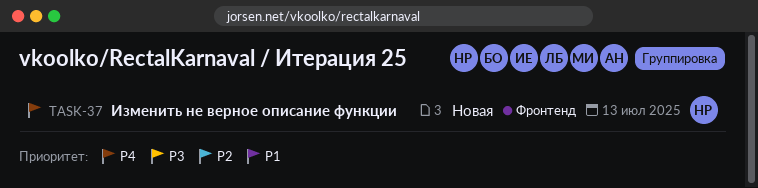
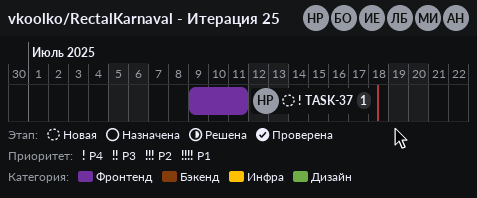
TASK-37, due: Jul 13 -> Jul 11

